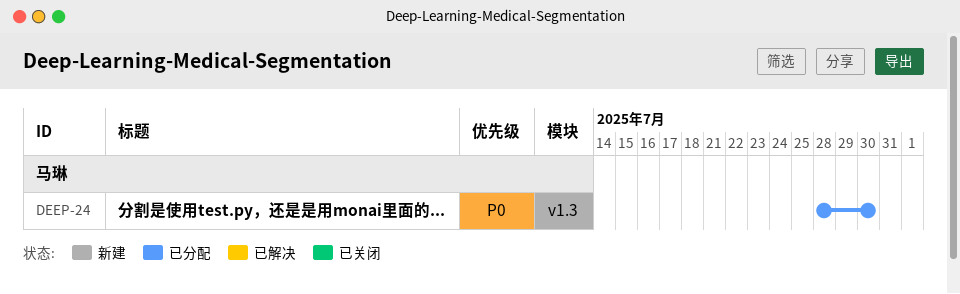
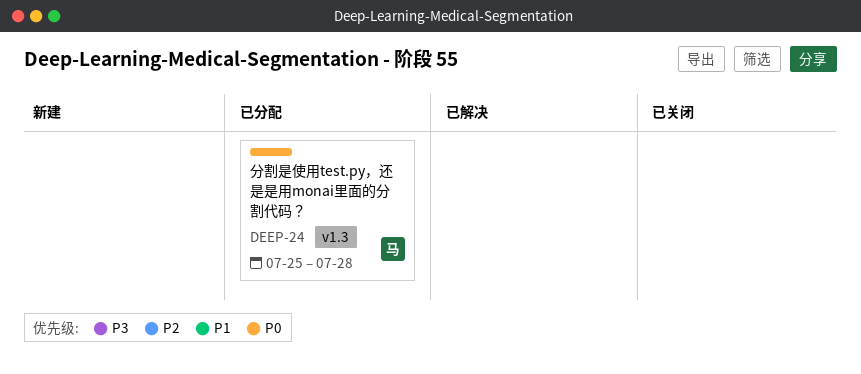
DEEP-24, start: Jul 28 -> Jul 25
DEEP-24, due: Jul 30 -> Jul 28

